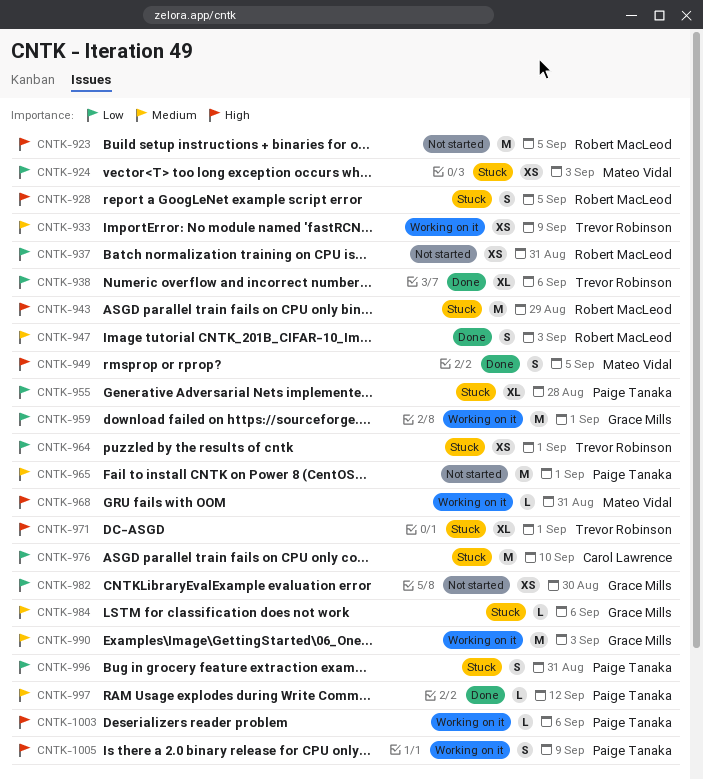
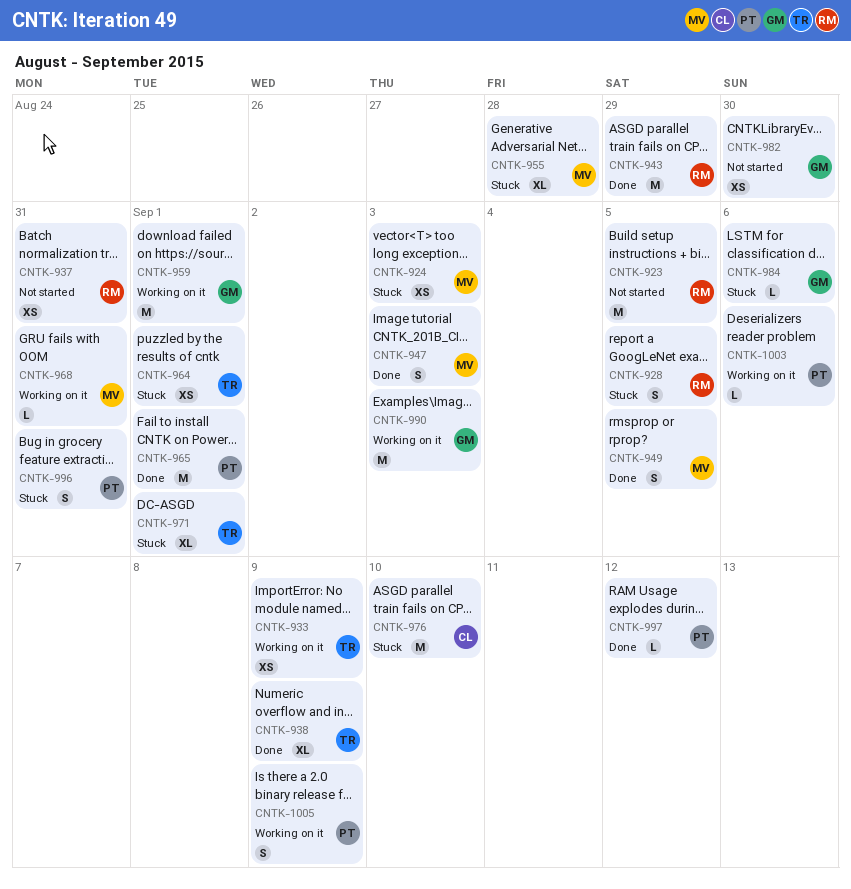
CNTK-938, due: Sep 6 -> Sep 9
CNTK-943, status: Stuck -> Done
CNTK-947, owner: Robert MacLeod -> Mateo Vidal
CNTK-955, owner: Paige Tanaka -> Mateo Vidal
CNTK-965, status: Not started -> Done

